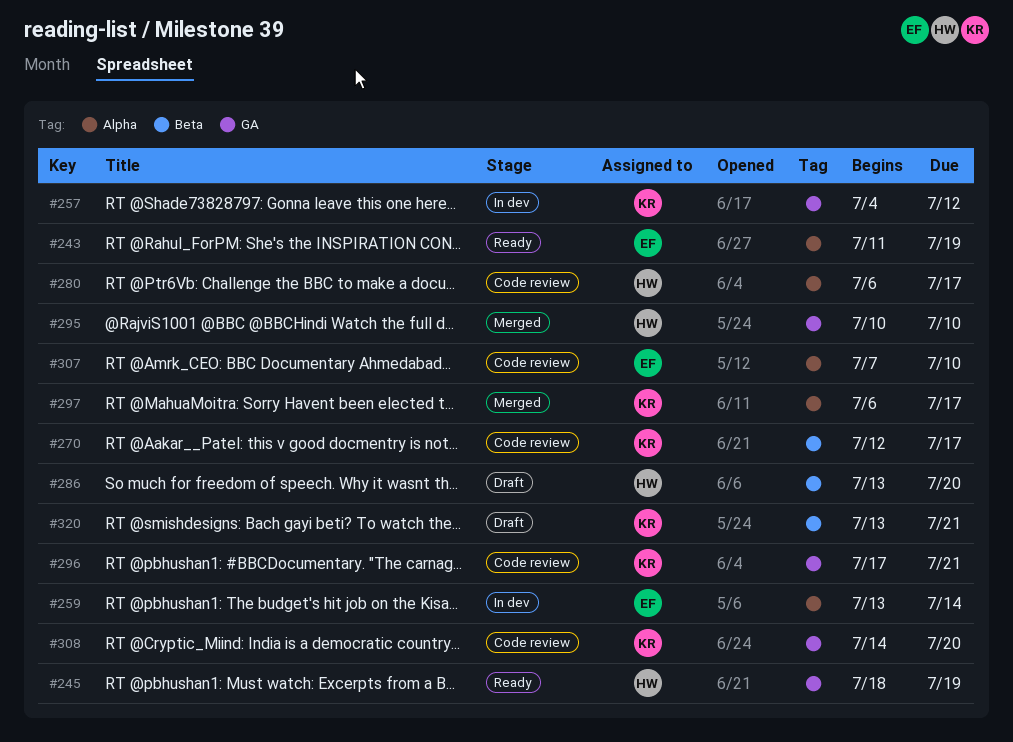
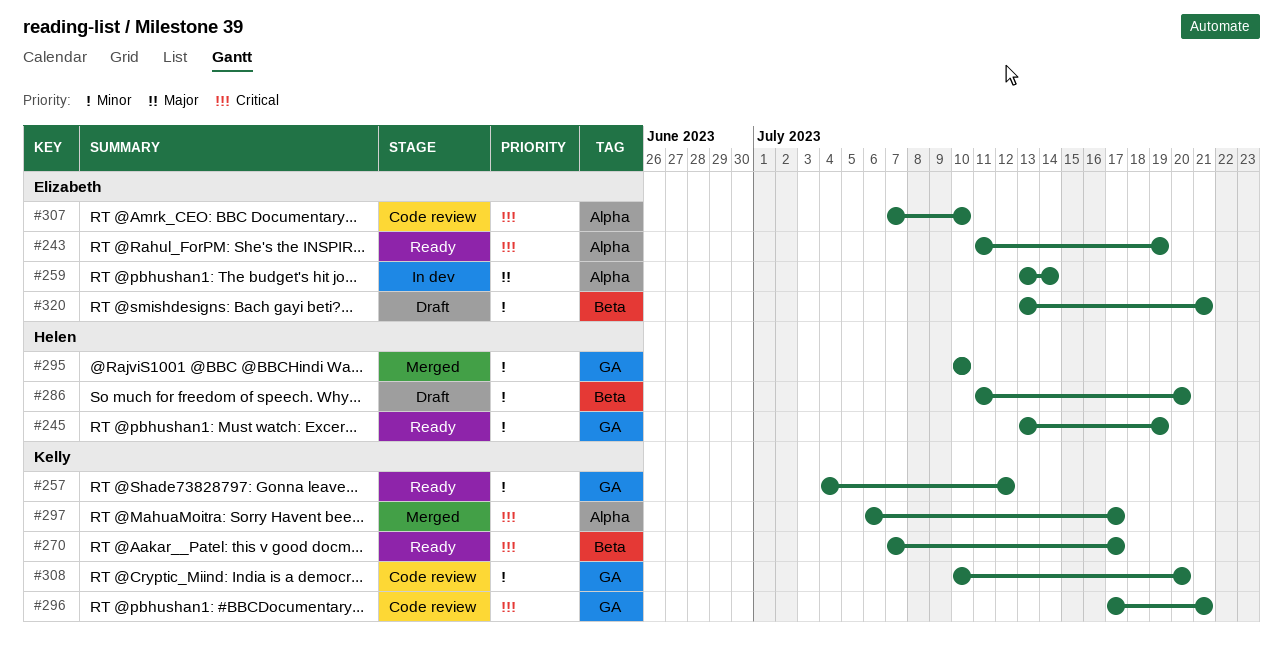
#245, start: Jul 18 -> Jul 13
#257, status: In dev -> Ready
#270, status: Code review -> Ready
#270, start: Jul 12 -> Jul 7
#280: present -> none
#286, start: Jul 13 -> Jul 11
#308, start: Jul 14 -> Jul 10
#320, owner: Kelly -> Elizabeth

